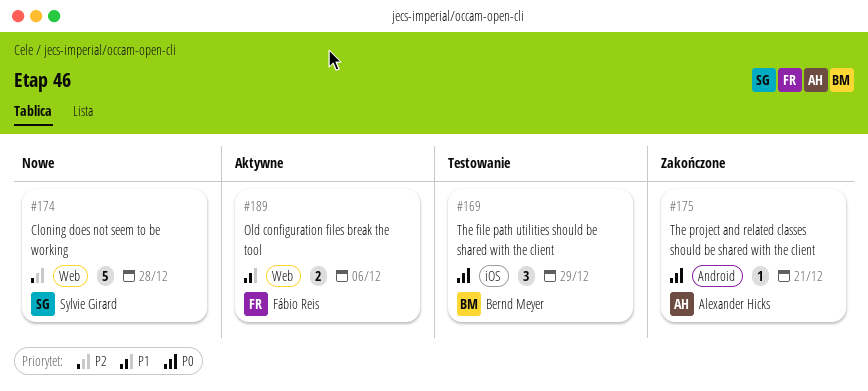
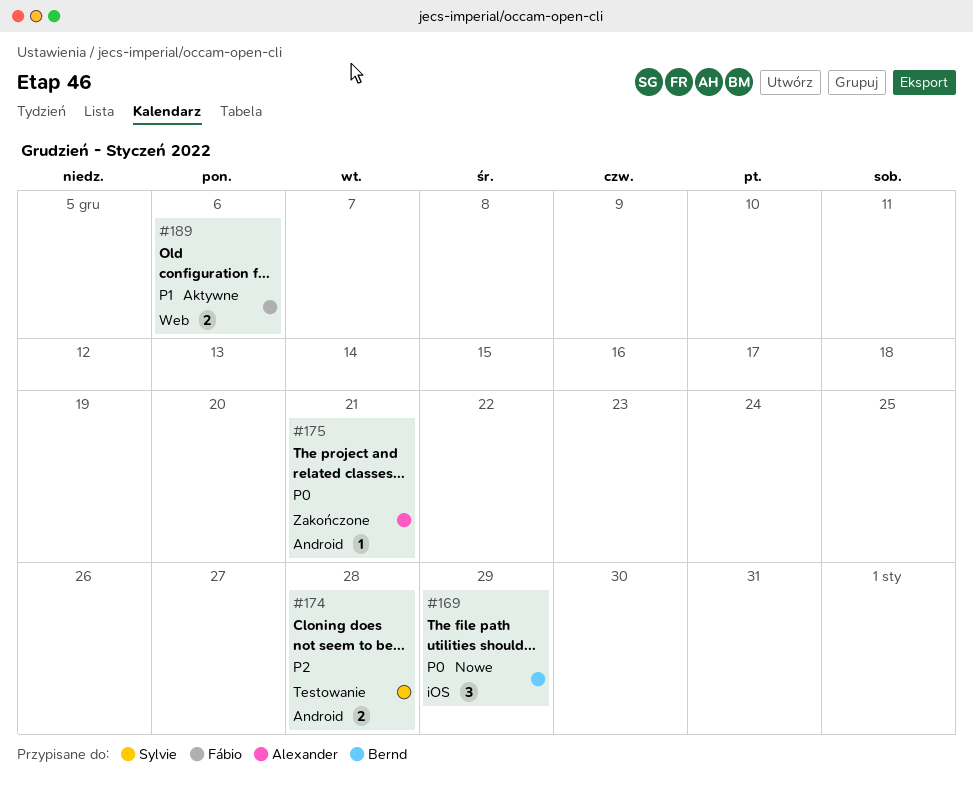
#169, status: Testowanie -> Nowe
#174, status: Nowe -> Testowanie
#174, label: Web -> Android
#174, estimate: 5 -> 2

